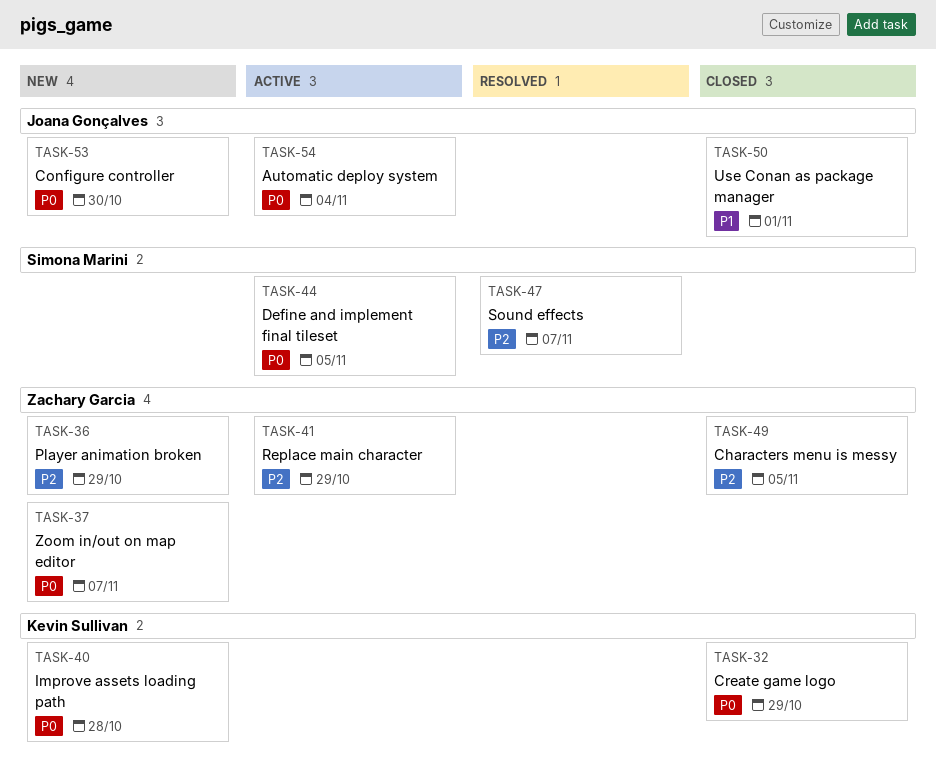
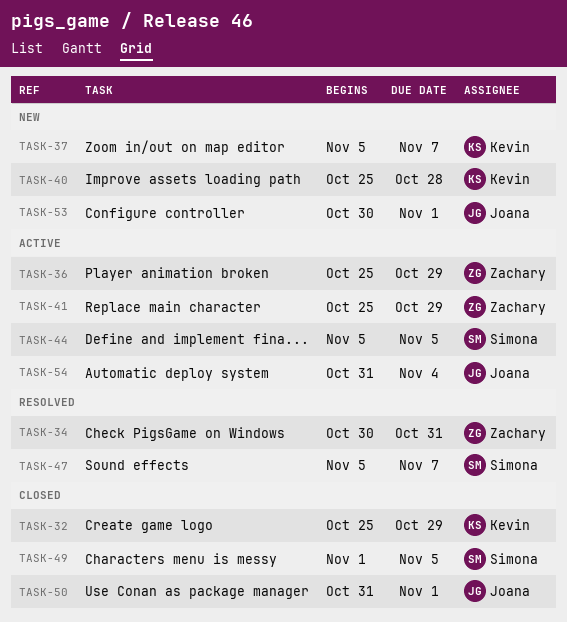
TASK-34: none -> present
TASK-36, status: New -> Active
TASK-37, owner: Zachary Garcia -> Kevin Sullivan
TASK-49, owner: Zachary Garcia -> Simona Marini
TASK-53, due: Oct 30 -> Nov 1

